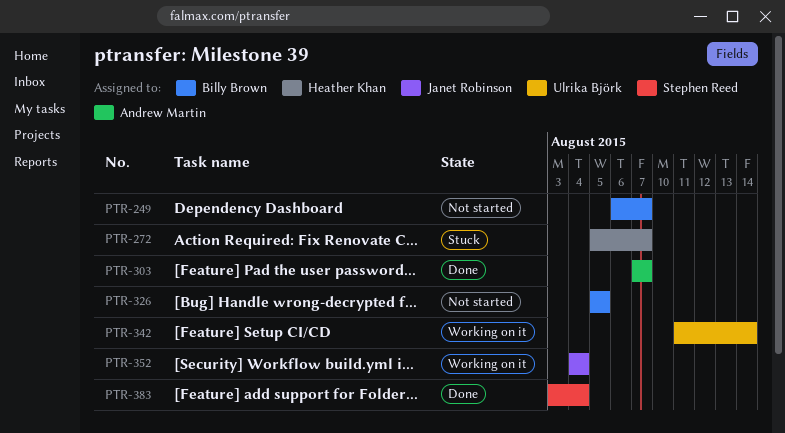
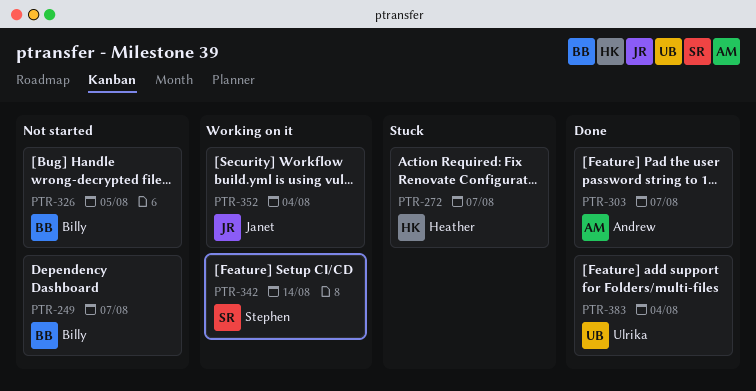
PTR-342, owner: Ulrika Björk -> Stephen Reed
PTR-383, owner: Stephen Reed -> Ulrika Björk

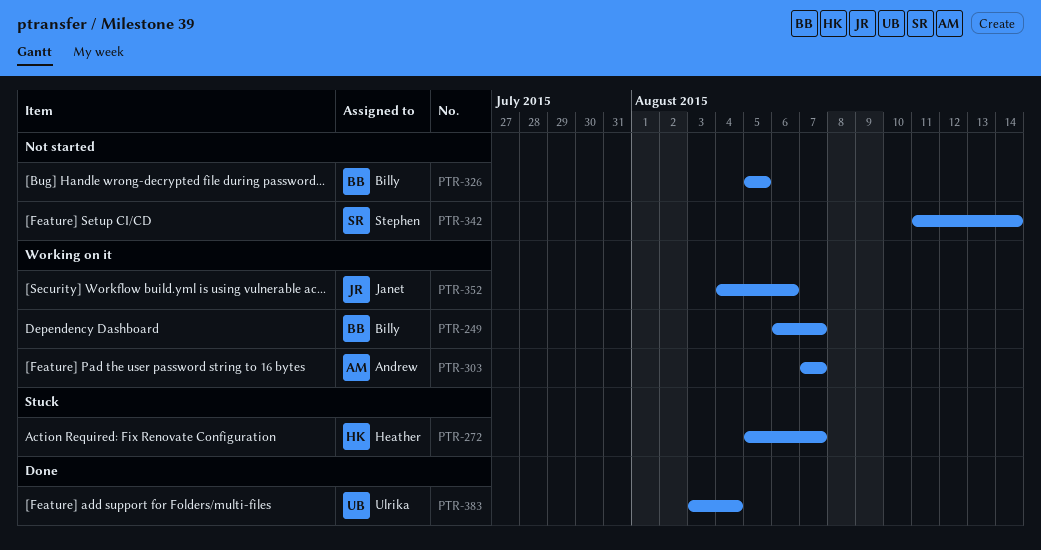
PTR-249, status: Not started -> Working on it
PTR-303, status: Done -> Working on it
PTR-342, status: Working on it -> Not started
PTR-352, due: Aug 4 -> Aug 6

